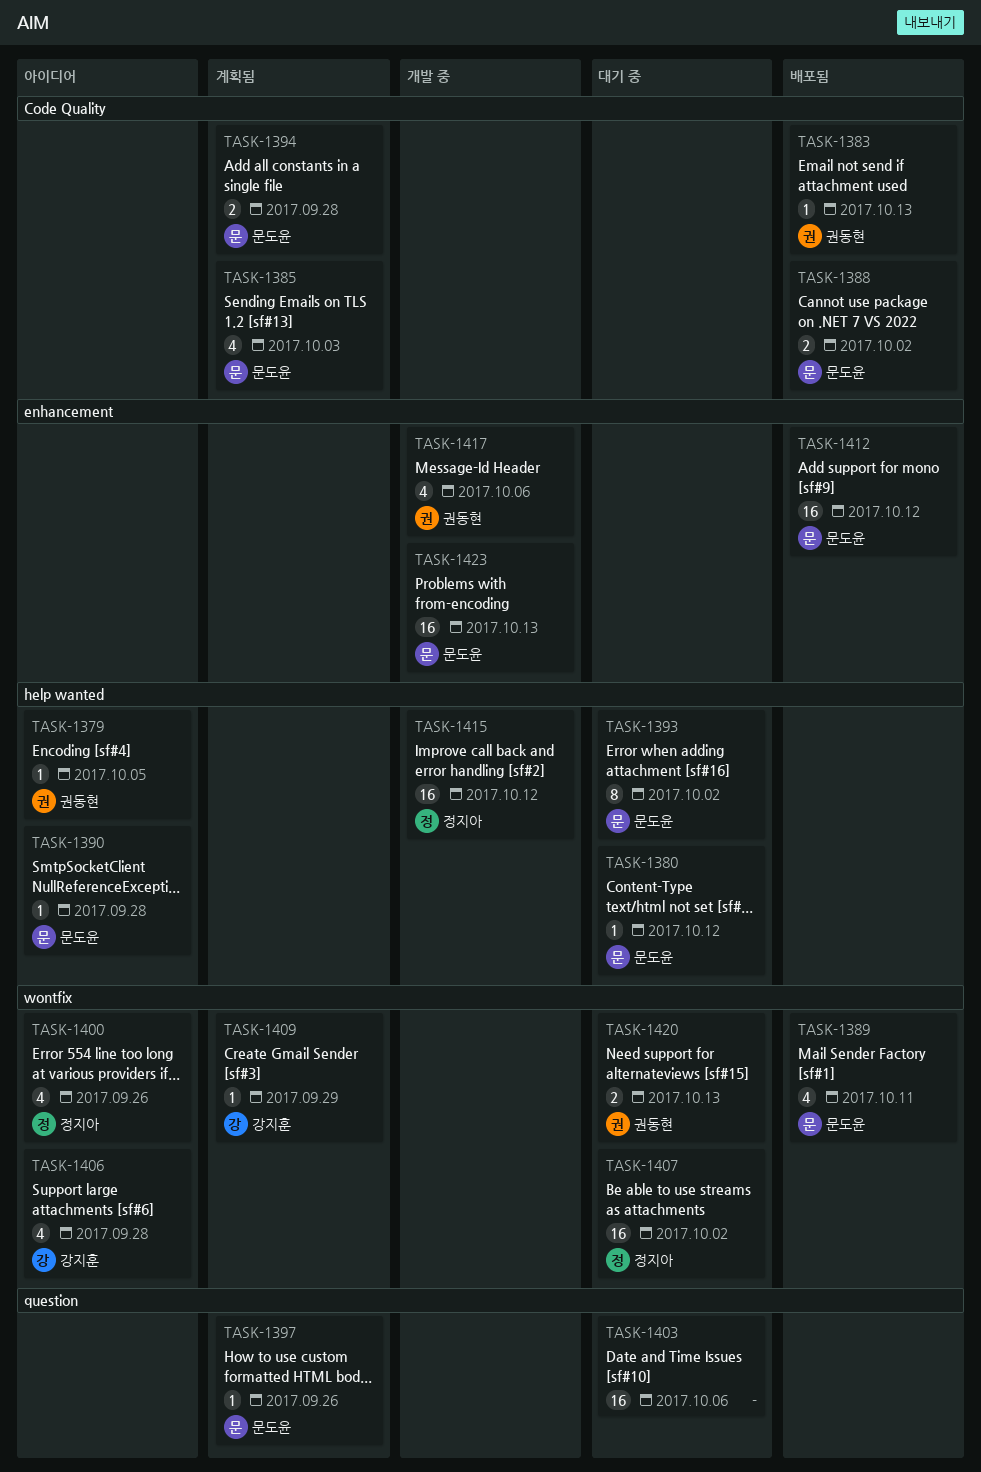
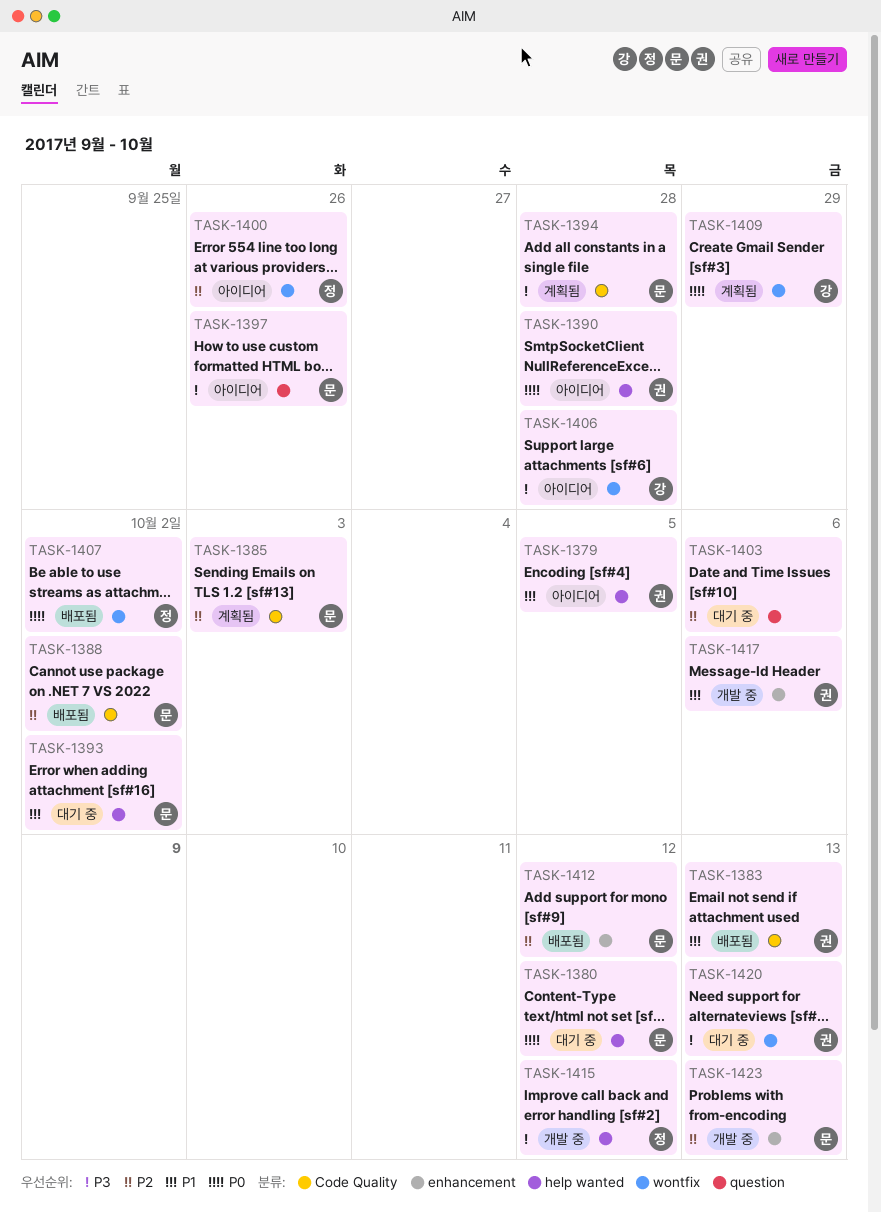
TASK-1389: present -> none
TASK-1390, owner: 문도윤 -> 권동현
TASK-1397, status: 계획됨 -> 아이디어
TASK-1407, status: 대기 중 -> 배포됨

